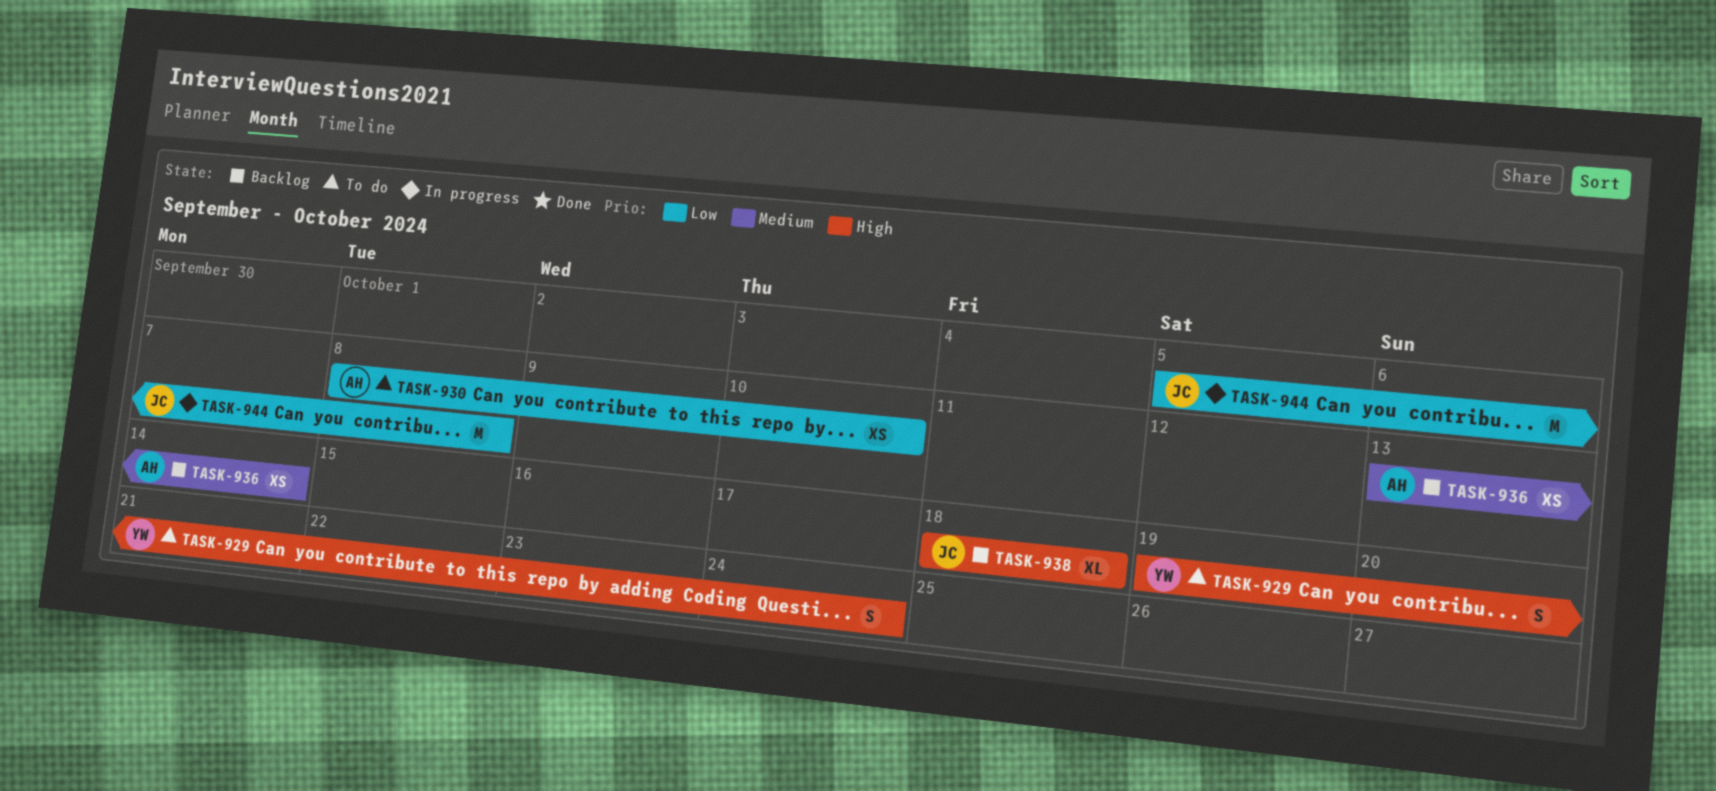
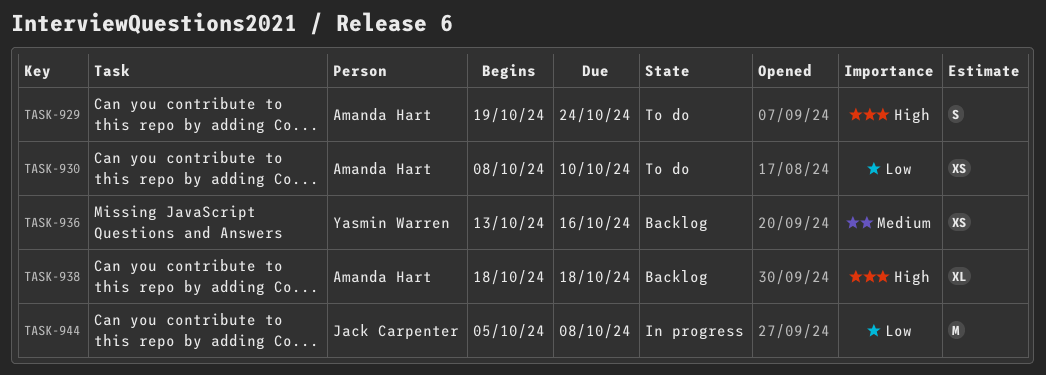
TASK-929, owner: Yasmin Warren -> Amanda Hart
TASK-936, owner: Amanda Hart -> Yasmin Warren
TASK-936, due: Oct 14 -> Oct 16
TASK-938, owner: Jack Carpenter -> Amanda Hart

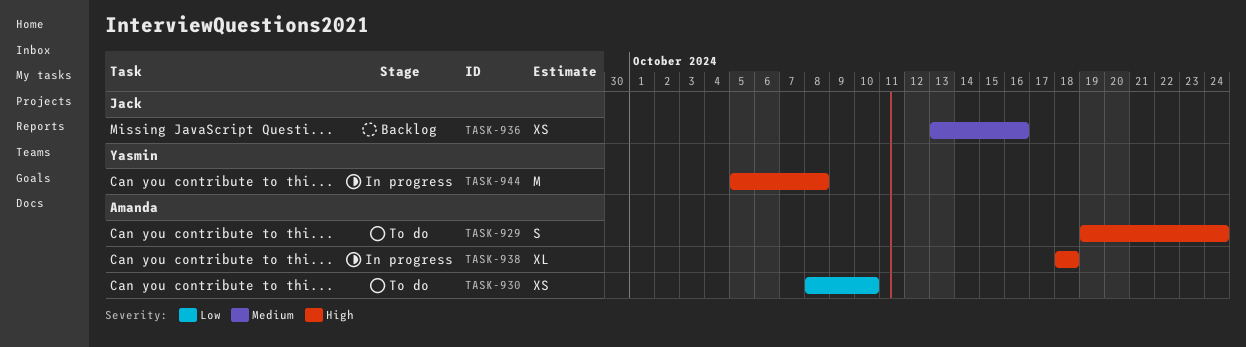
TASK-936, owner: Yasmin Warren -> Jack Carpenter
TASK-938, status: Backlog -> In progress
TASK-944, owner: Jack Carpenter -> Yasmin Warren
TASK-944, priority: Low -> High

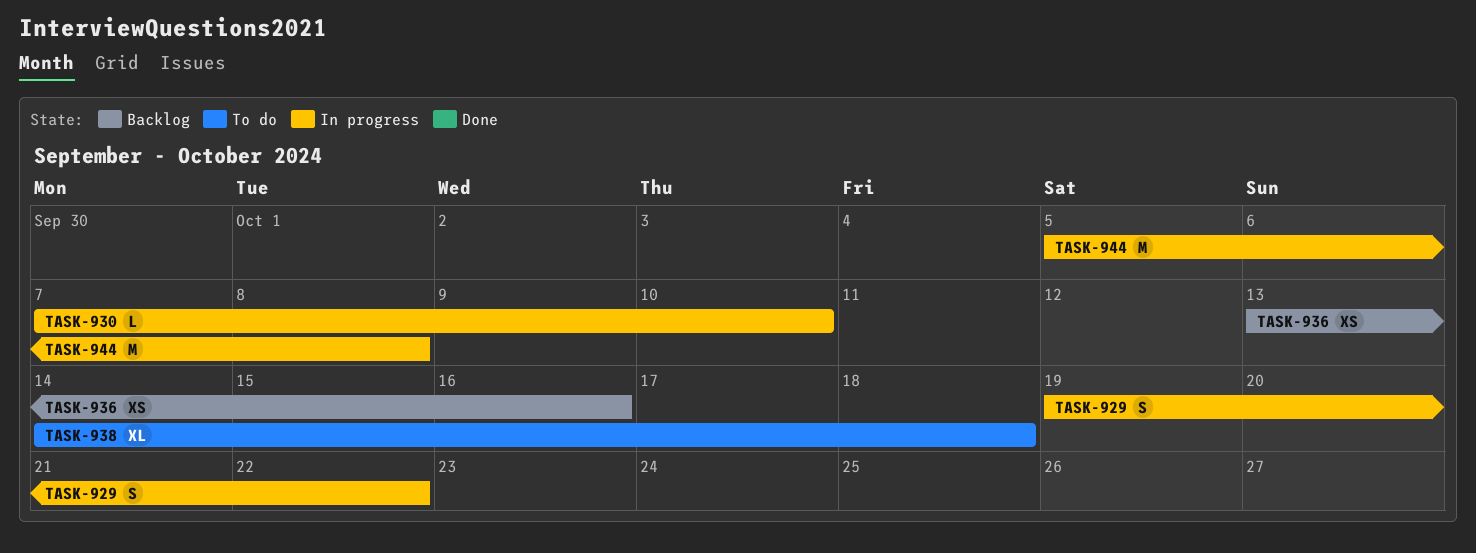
TASK-929, status: To do -> In progress
TASK-929, due: Oct 24 -> Oct 22
TASK-930, status: To do -> In progress
TASK-930, estimate: XS -> L
TASK-930, start: Oct 8 -> Oct 7
TASK-938, status: In progress -> To do
TASK-938, start: Oct 18 -> Oct 14

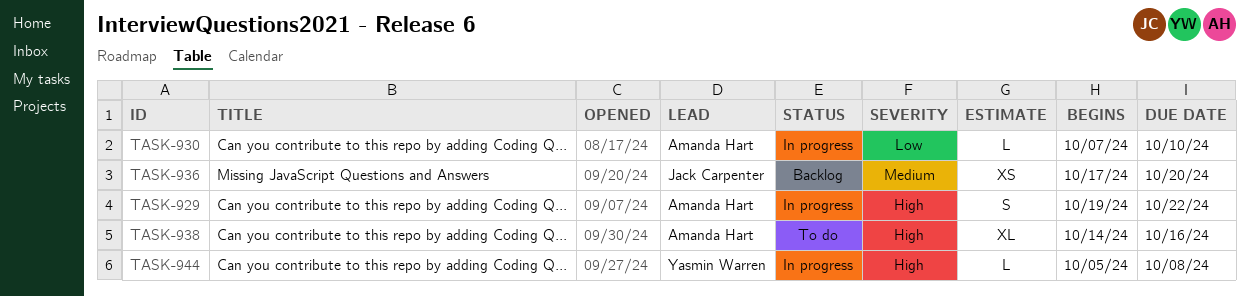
TASK-936, start: Oct 13 -> Oct 17
TASK-936, due: Oct 16 -> Oct 20
TASK-938, due: Oct 18 -> Oct 16
TASK-944, estimate: M -> L

